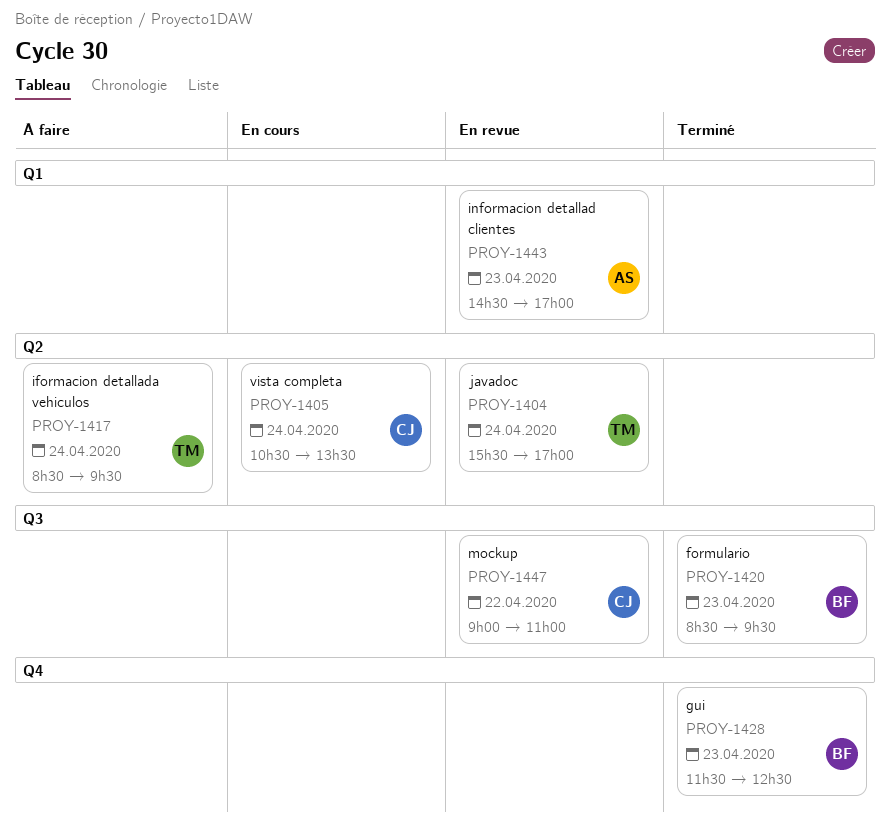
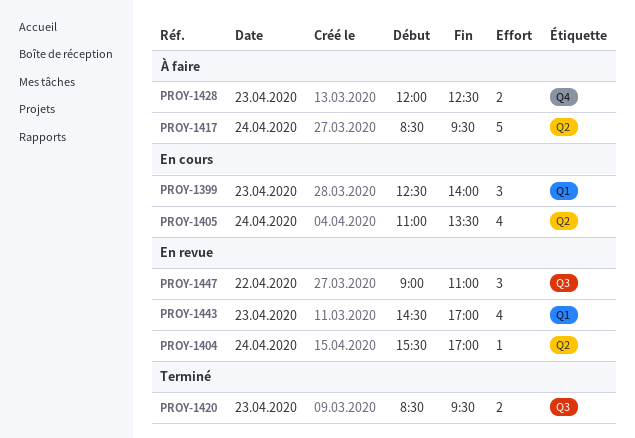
PROY-1399: none -> present
PROY-1405, begins: 10:30 -> 11:00
PROY-1428, status: Terminé -> À faire
PROY-1428, begins: 11:30 -> 12:00

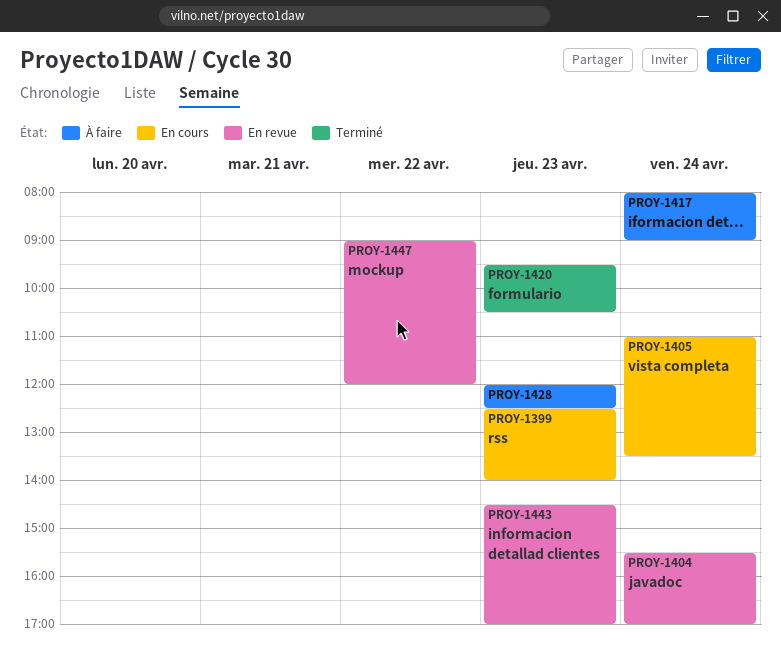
PROY-1417, begins: 08:30 -> 08:00
PROY-1417, ends: 09:30 -> 09:00
PROY-1420, begins: 08:30 -> 09:30
PROY-1420, ends: 09:30 -> 10:30
PROY-1447, ends: 11:00 -> 12:00

